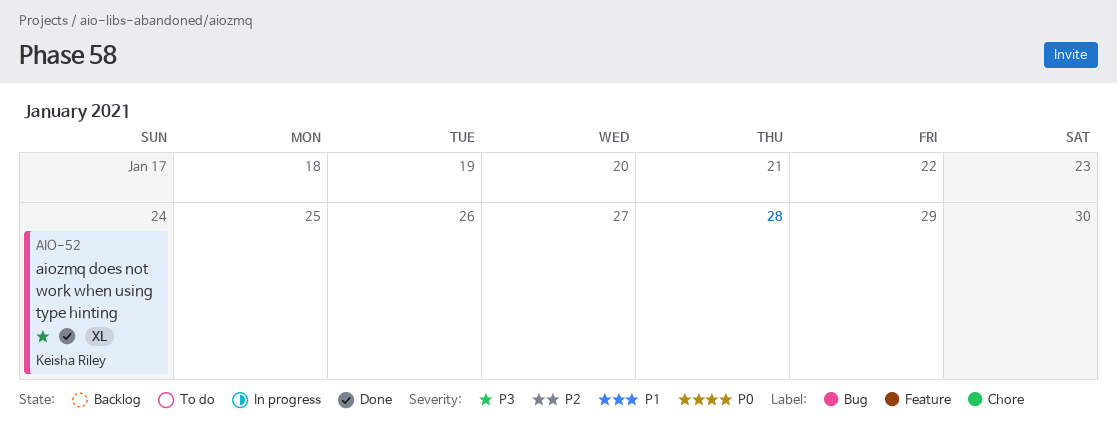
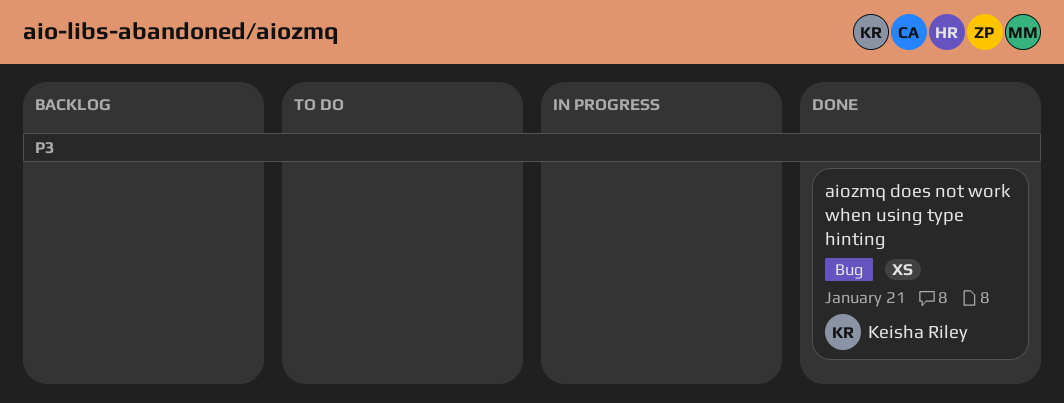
aiozmq does not work when using type hinting, estimate: XL -> XS
aiozmq does not work when using type hinting, due: Jan 24 -> Jan 21

